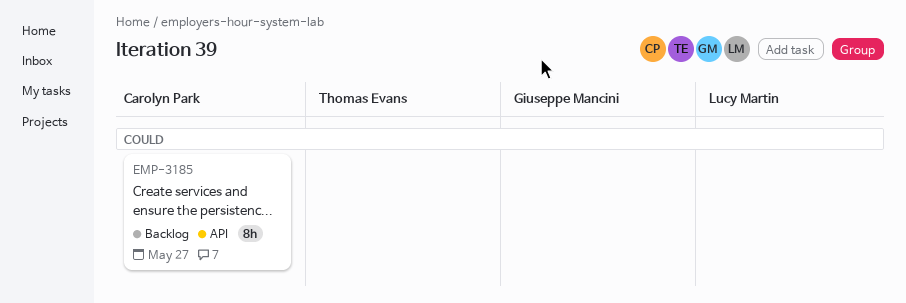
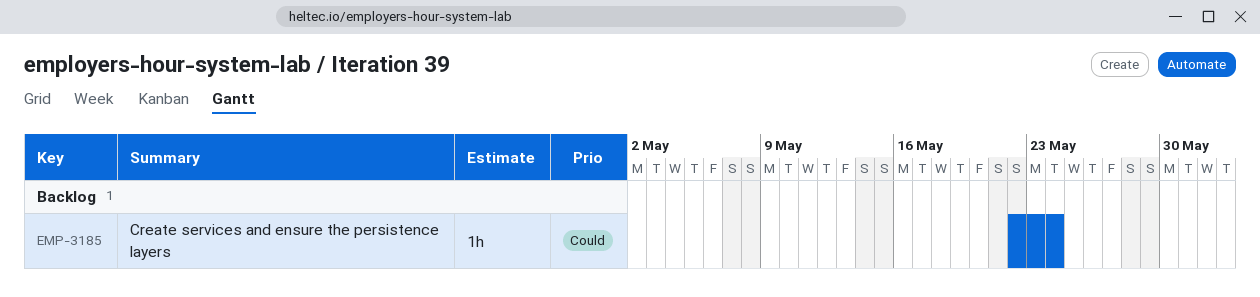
EMP-3185, estimate: 8h -> 1h
EMP-3185, due: May 27 -> May 24

